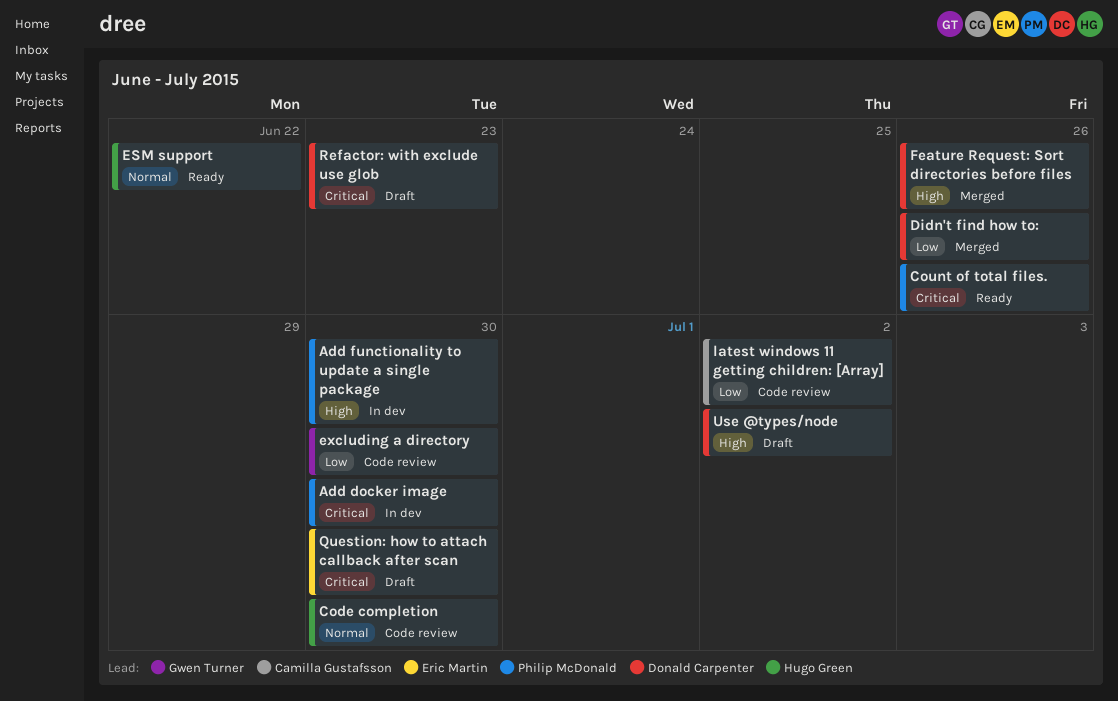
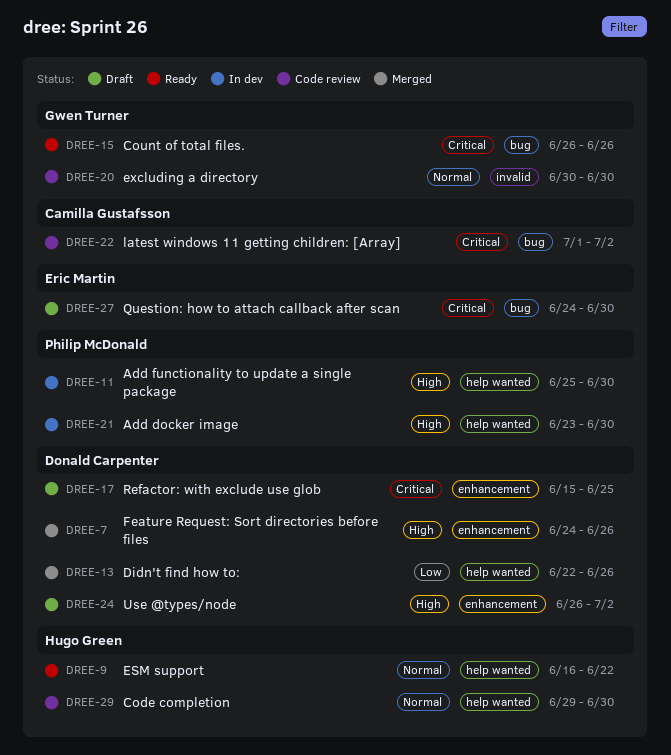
Add docker image, priority: Critical -> High
Count of total files., owner: Philip McDonald -> Gwen Turner
excluding a directory, priority: Low -> Normal
latest windows 11 getting children: [Array], priority: Low -> Critical
Refactor: with exclude use glob, due: Jun 23 -> Jun 25

